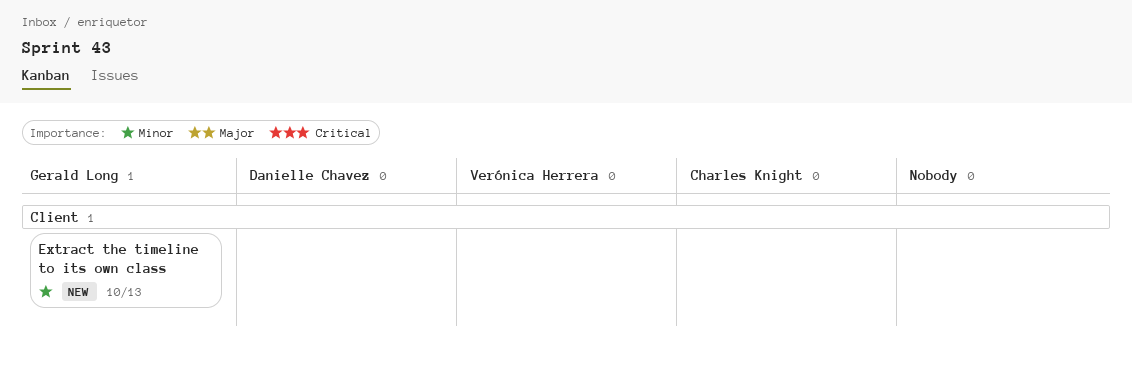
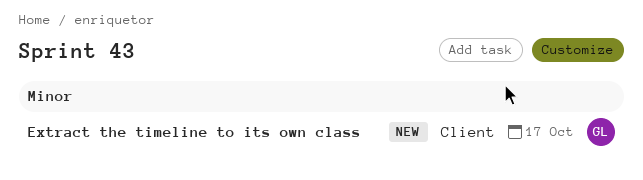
Extract the timeline to its own class, due: Oct 13 -> Oct 17

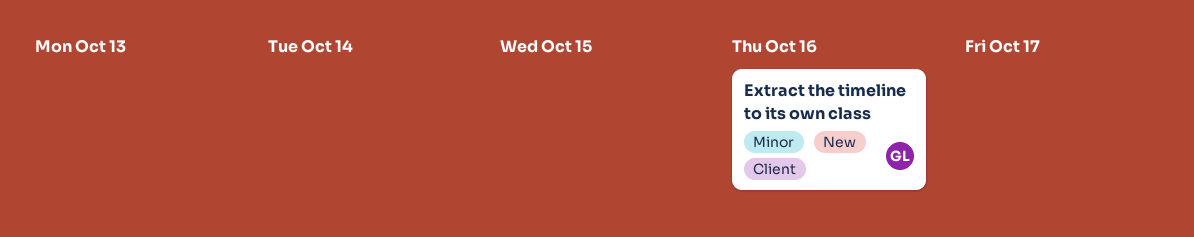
Extract the timeline to its own class, due: Oct 17 -> Oct 16

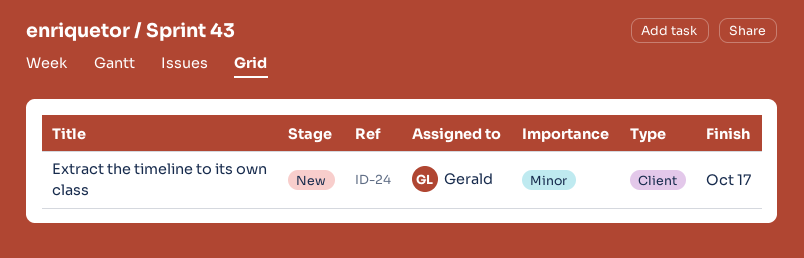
Extract the timeline to its own class, due: Oct 16 -> Oct 17

